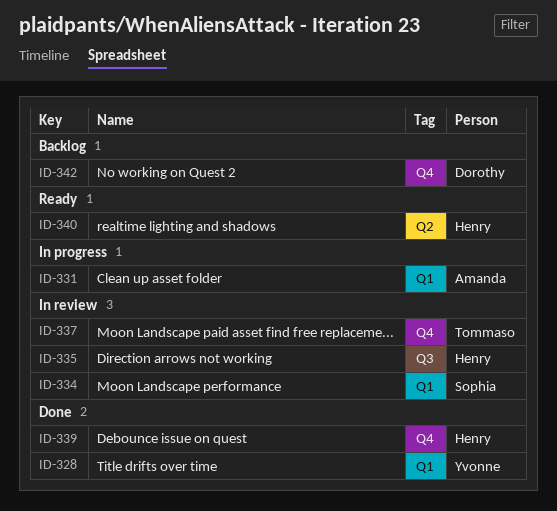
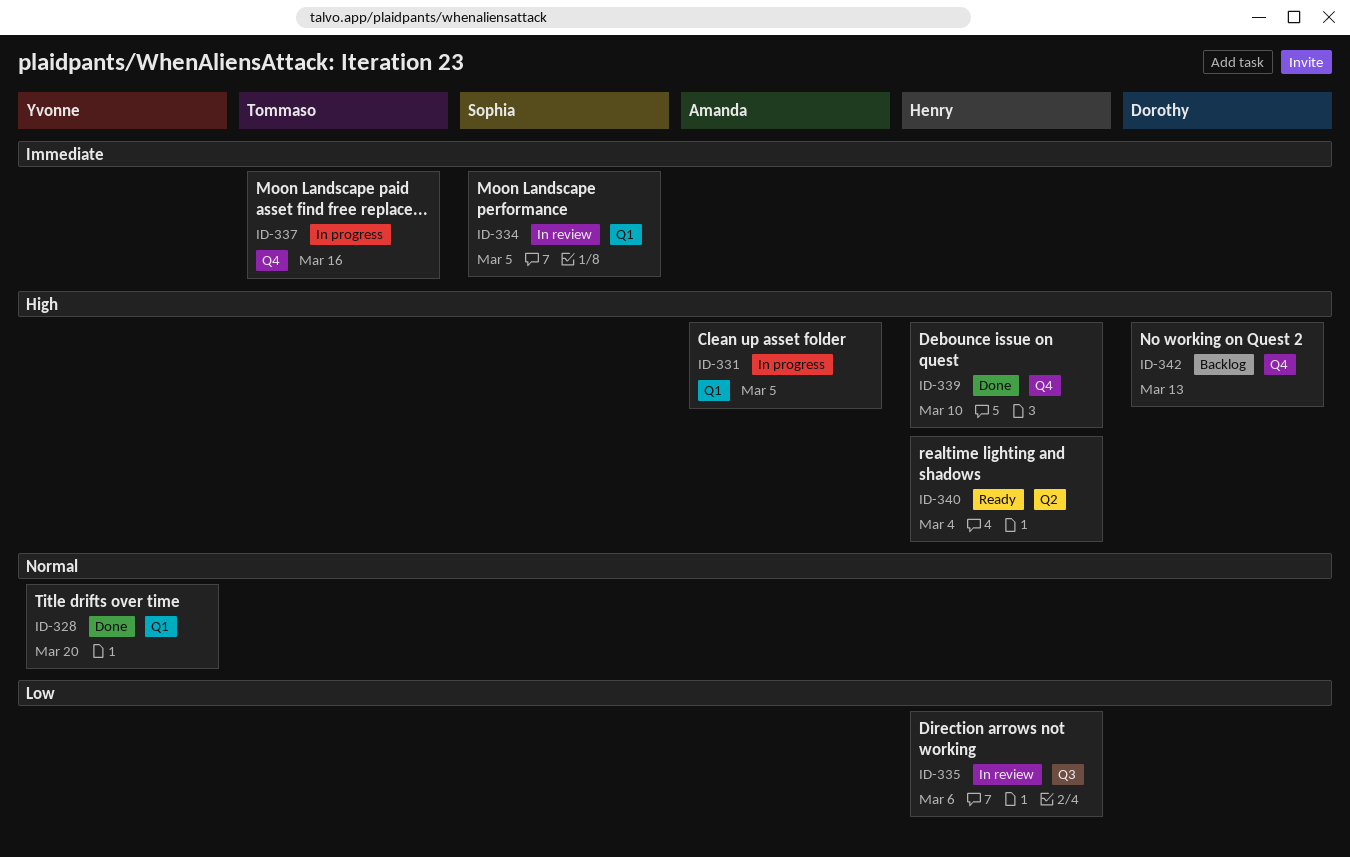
ID-337, status: In review -> In progress

